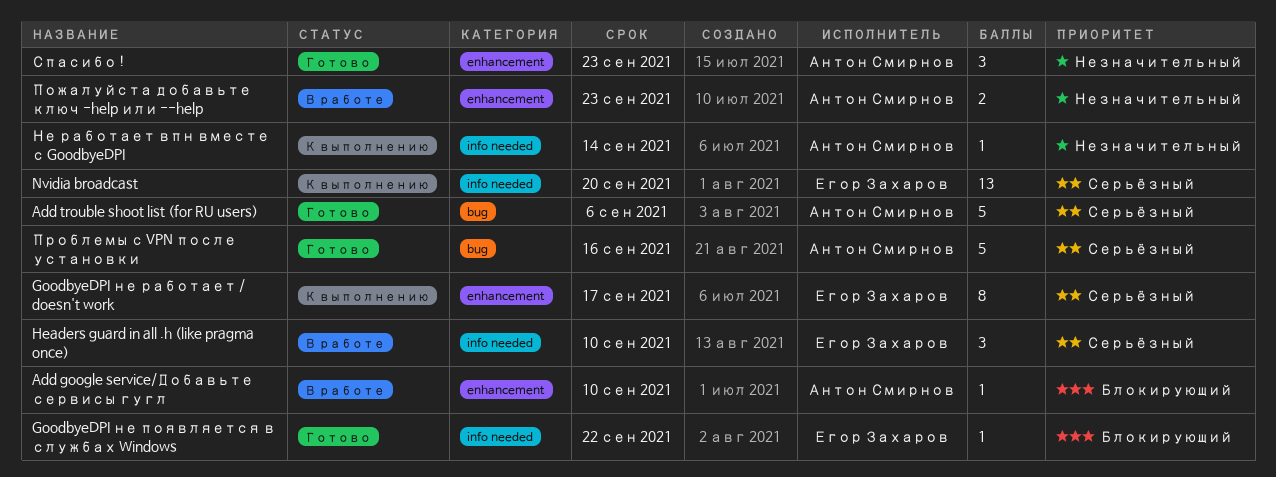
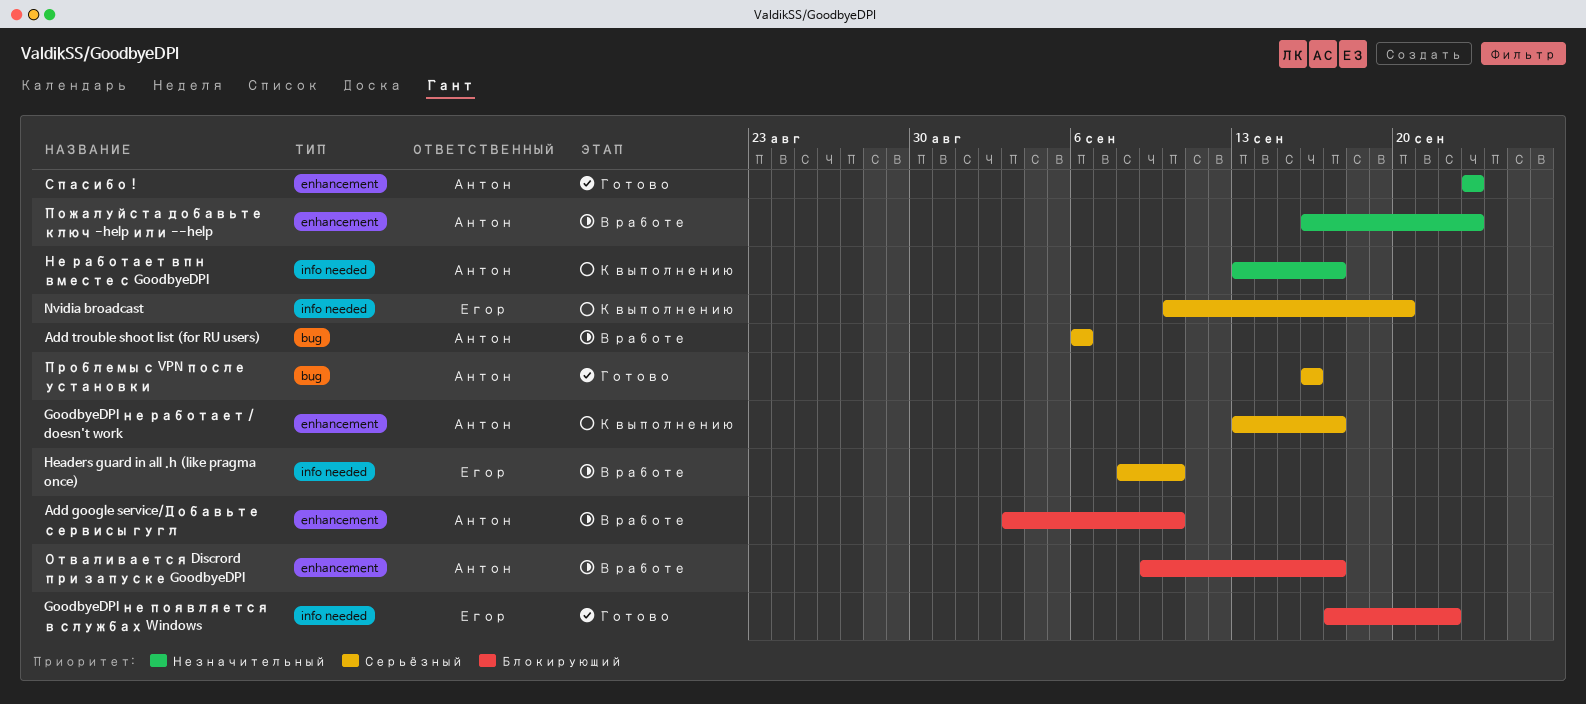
Add trouble shoot list (for RU users), status: Готово -> В работе
GoodbyeDPI не работает / doesn't work, owner: Егор Захаров -> Антон Смирнов
Не работает впн вместе с GoodbyeDPI, due: Sep 14 -> Sep 17
Отваливается Discrord при запуске GoodbyeDPI: none -> present

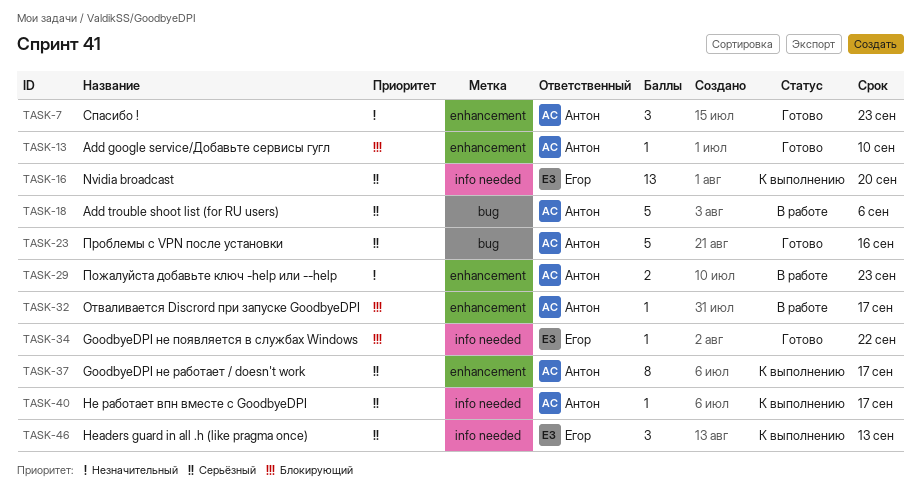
Add google service/Добавьте сервисы гугл, status: В работе -> Готово
Headers guard in all .h (like pragma once), status: В работе -> К выполнению
Headers guard in all .h (like pragma once), due: Sep 10 -> Sep 13
Не работает впн вместе с GoodbyeDPI, priority: Незначительный -> Серьёзный

